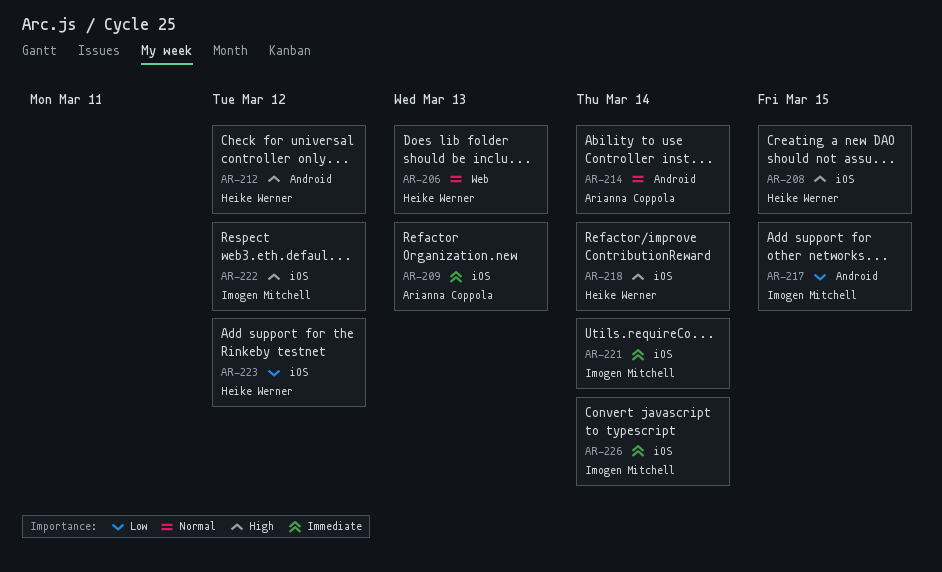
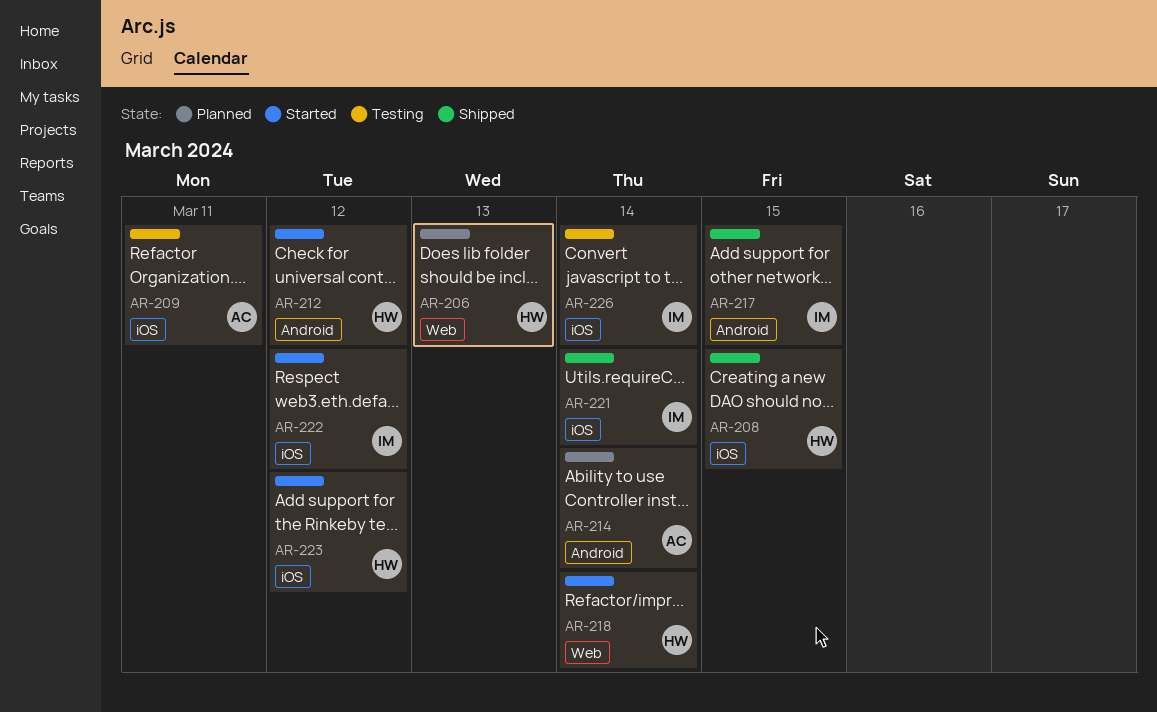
AR-209, due: Mar 13 -> Mar 11
AR-218, label: iOS -> Web

